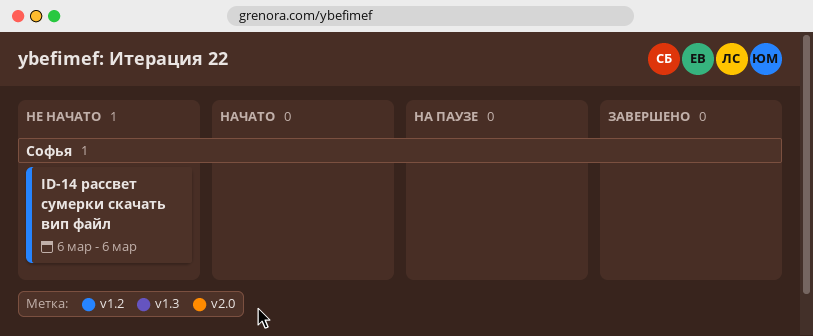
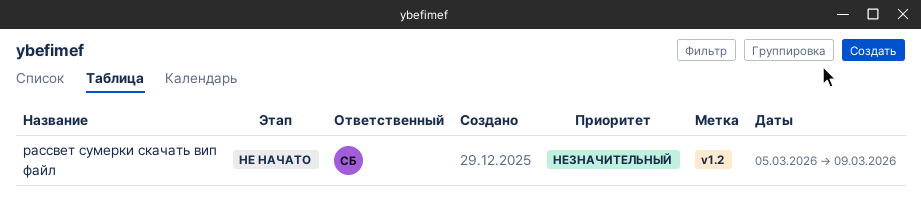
рассвет сумерки скачать вип файл, start: Mar 6 -> Mar 5
рассвет сумерки скачать вип файл, due: Mar 6 -> Mar 9

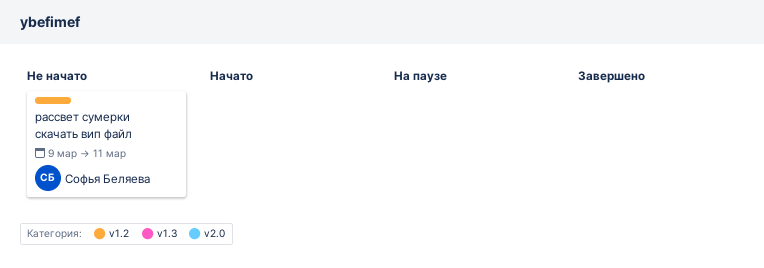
рассвет сумерки скачать вип файл, start: Mar 5 -> Mar 9
рассвет сумерки скачать вип файл, due: Mar 9 -> Mar 11

